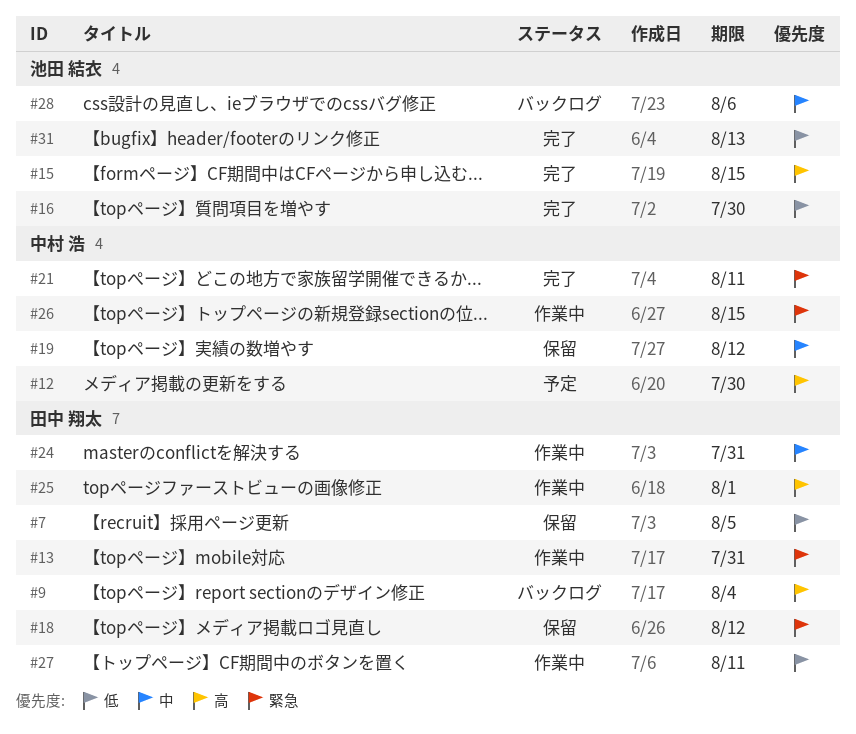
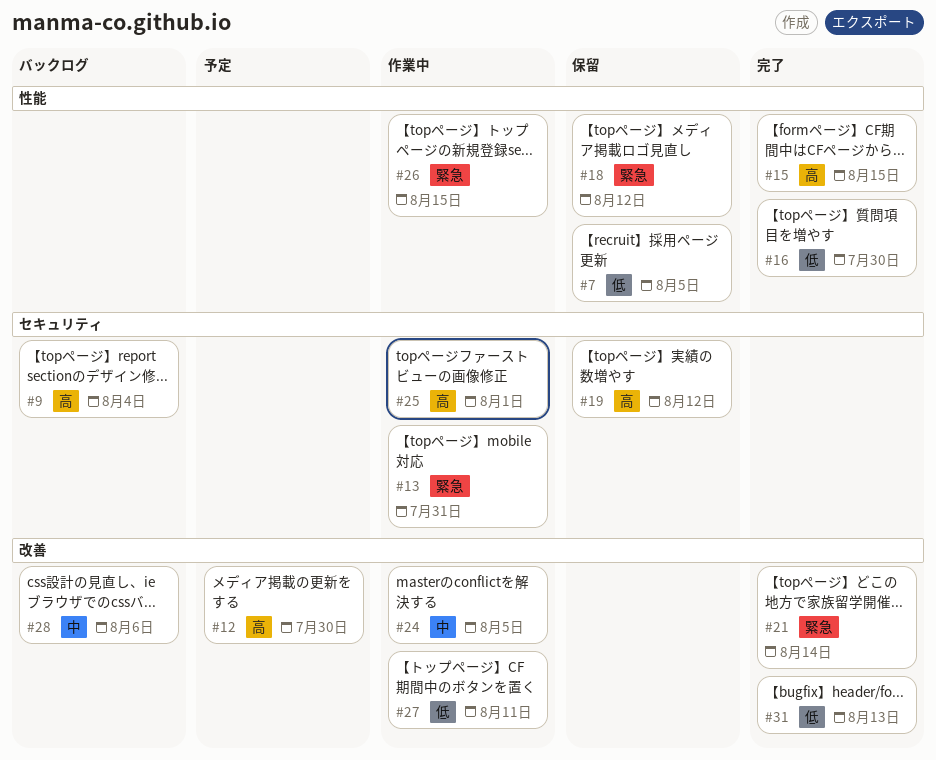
#19, priority: 中 -> 高
#21, due: Aug 11 -> Aug 14
#24, due: Jul 31 -> Aug 5

